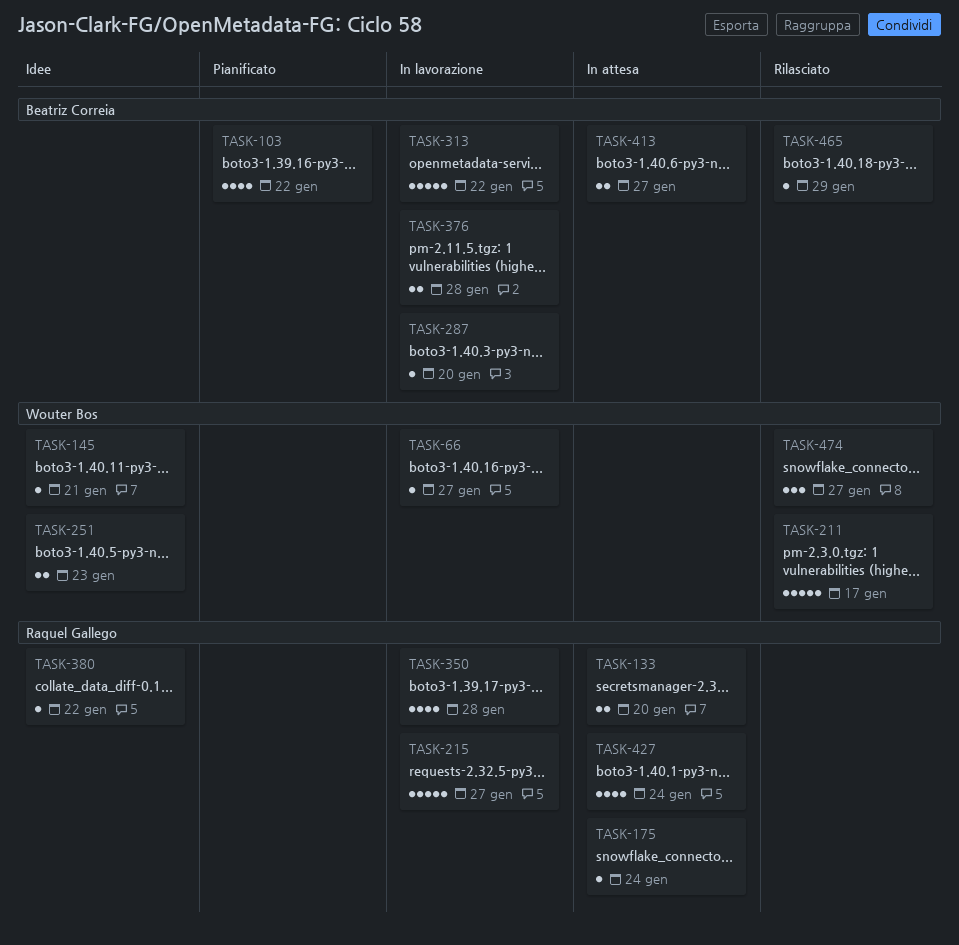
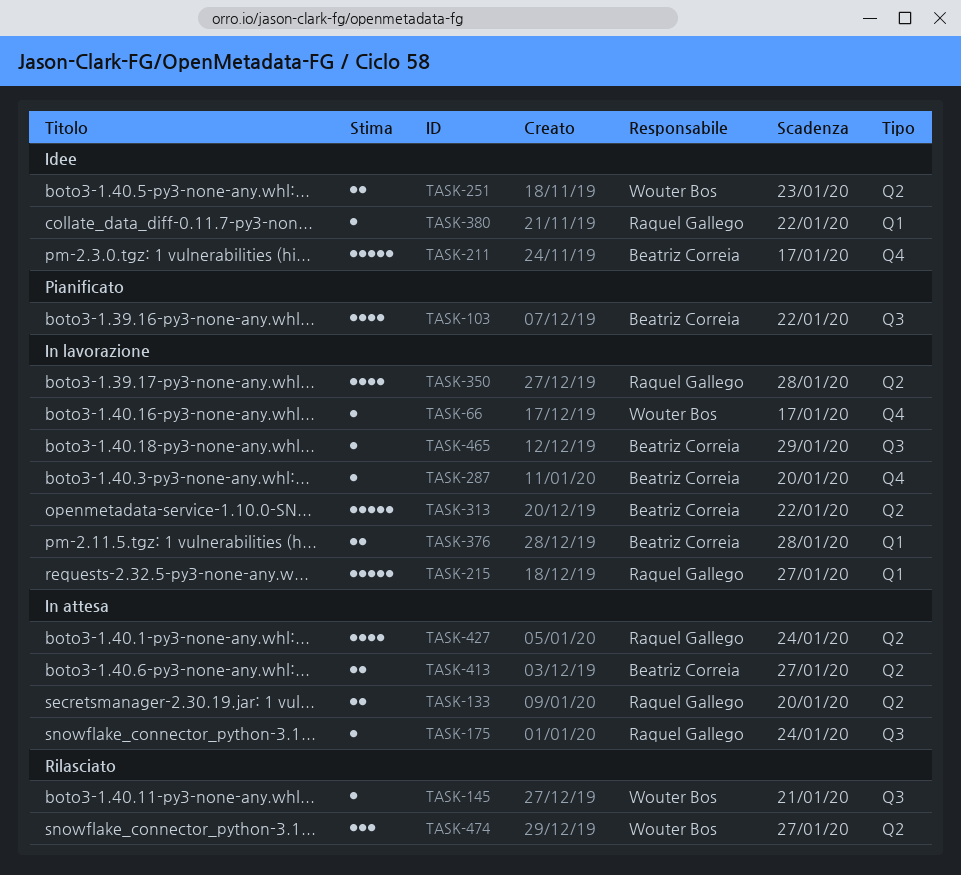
TASK-66, due: Jan 27 -> Jan 17
TASK-145, status: Idee -> Rilasciato
TASK-211, status: Rilasciato -> Idee
TASK-211, owner: Wouter Bos -> Beatriz Correia
TASK-465, status: Rilasciato -> In lavorazione

